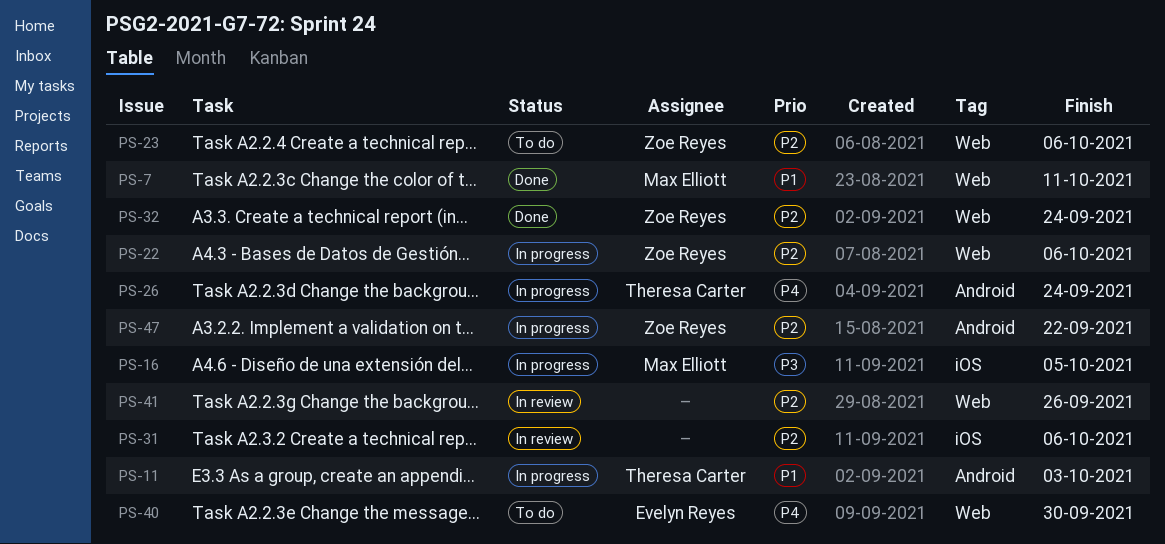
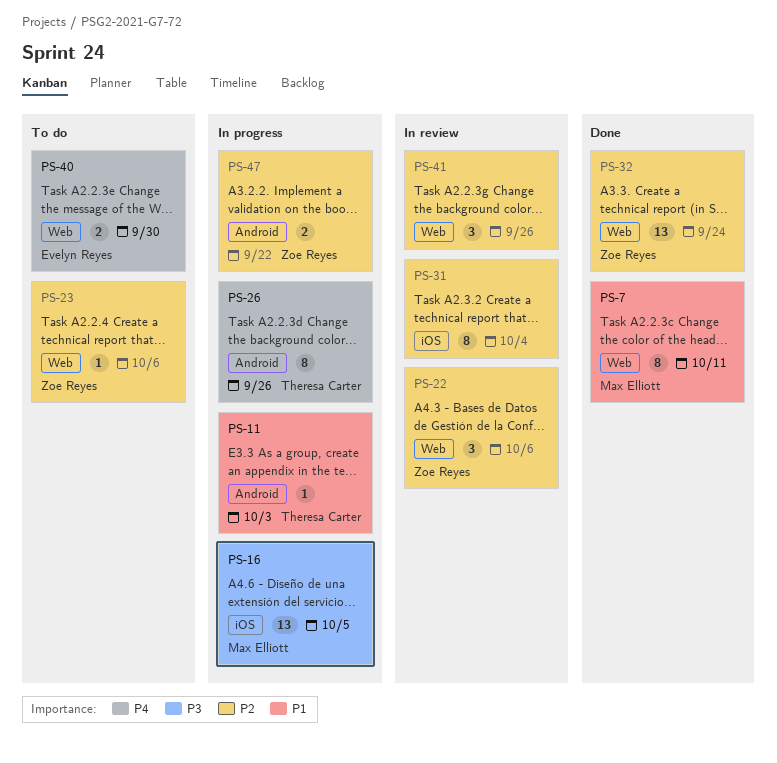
PS-22, status: In progress -> In review
PS-26, due: Sep 24 -> Sep 26
PS-31, due: Oct 6 -> Oct 4

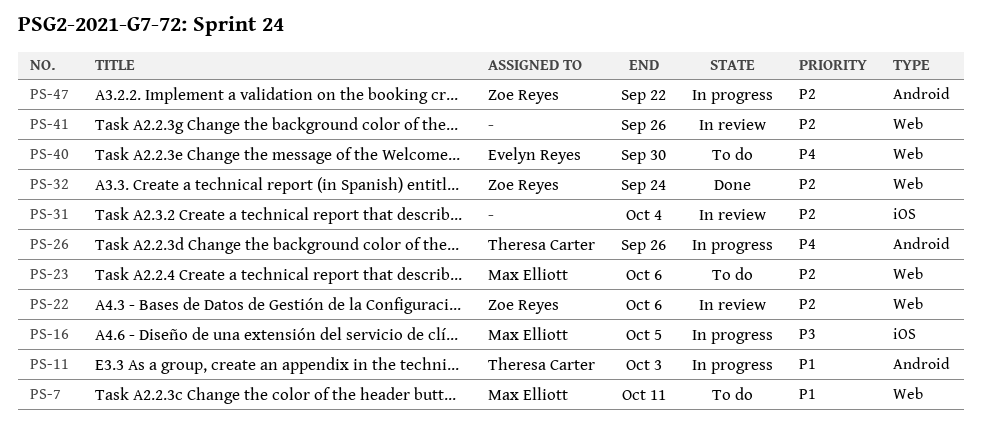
PS-7, status: Done -> To do
PS-23, owner: Zoe Reyes -> Max Elliott

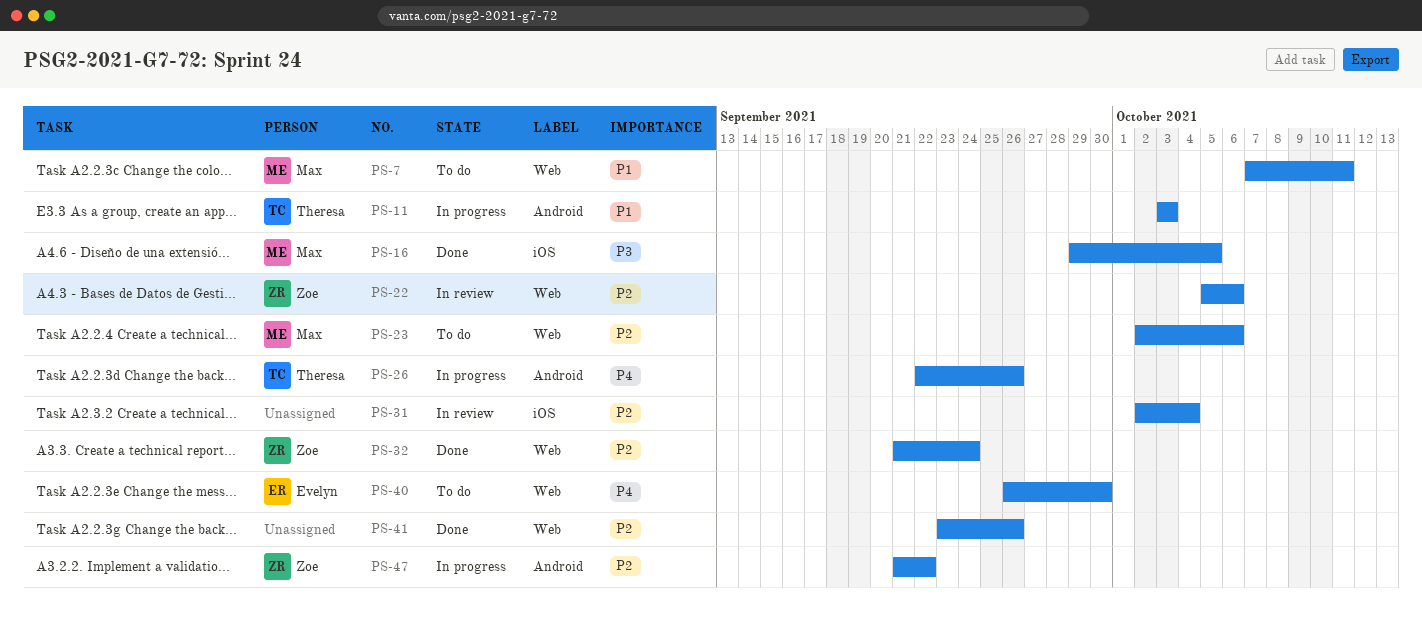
PS-16, status: In progress -> Done
PS-41, status: In review -> Done

